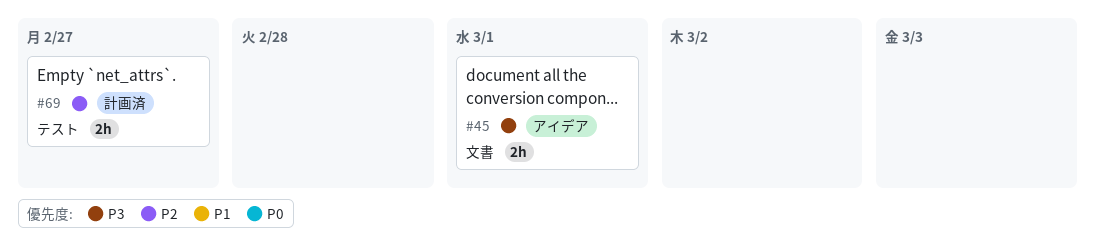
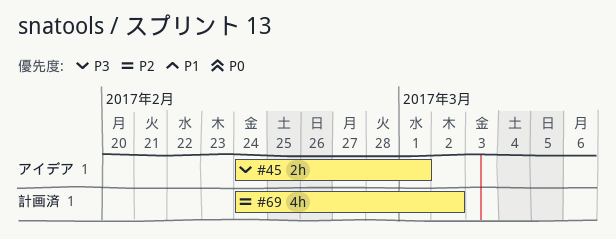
#69, estimate: 2h -> 4h
#69, due: Feb 27 -> Mar 2

